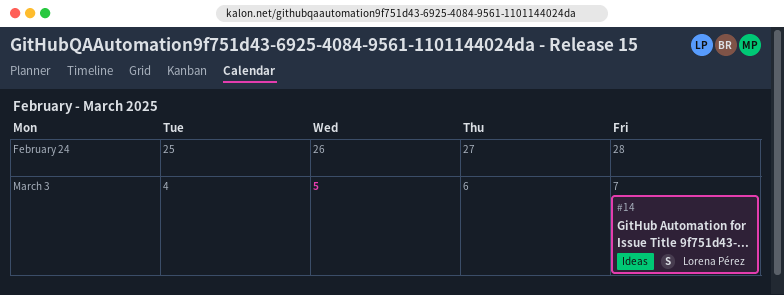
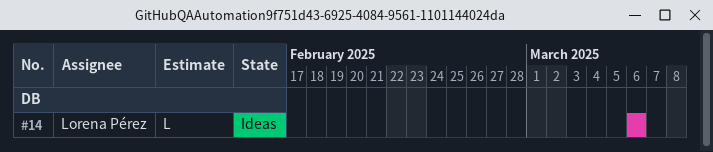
#14, estimate: S -> L
#14, due: Mar 7 -> Mar 6

